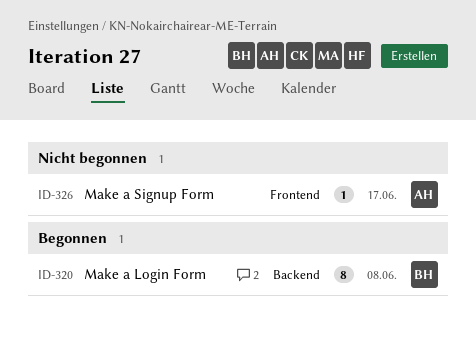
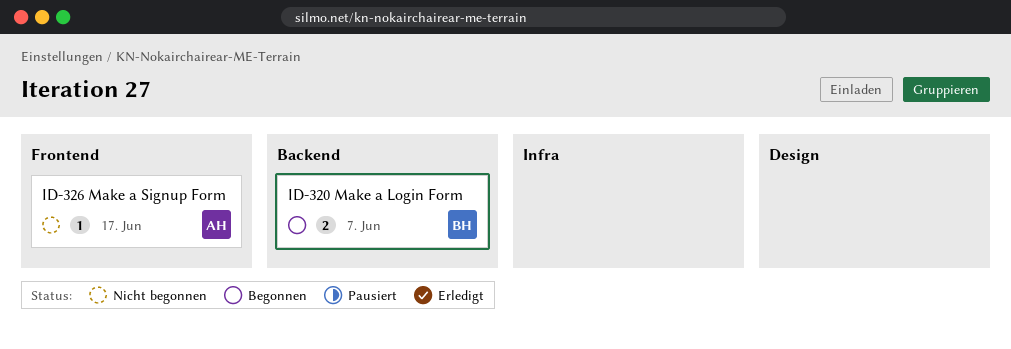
ID-320, estimate: 8 -> 2
ID-320, due: Jun 8 -> Jun 7

